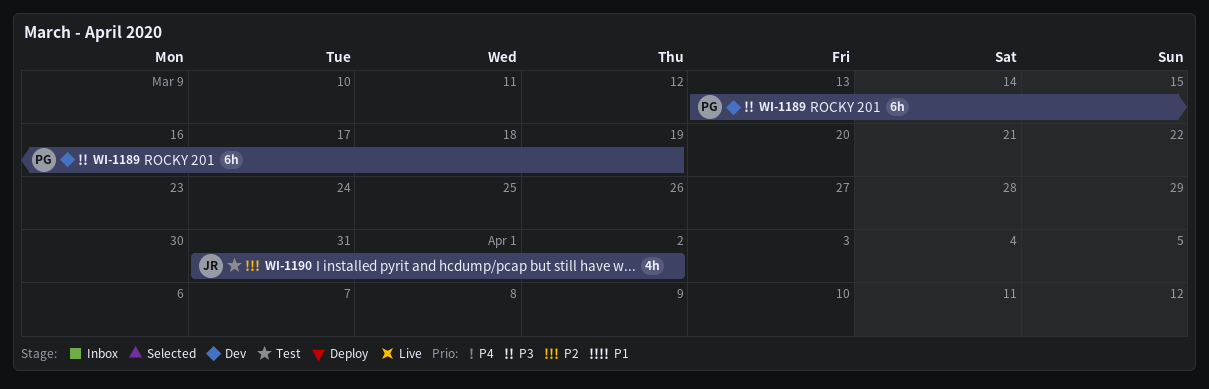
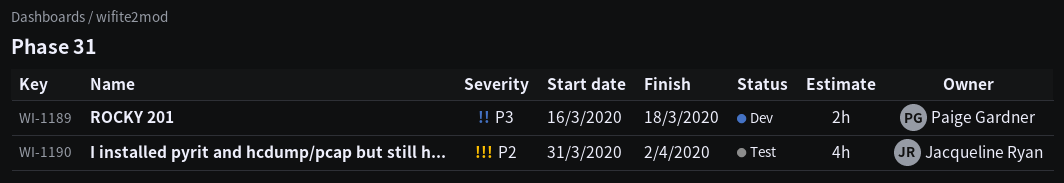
WI-1189, estimate: 6h -> 2h
WI-1189, start: Mar 13 -> Mar 16
WI-1189, due: Mar 19 -> Mar 18

